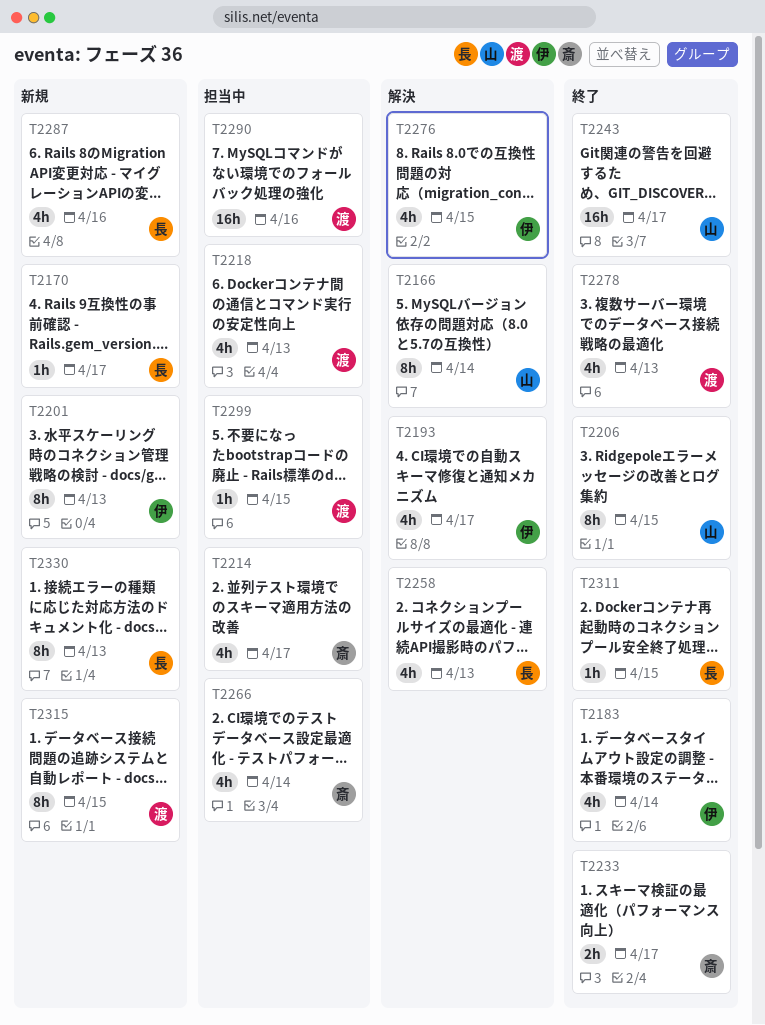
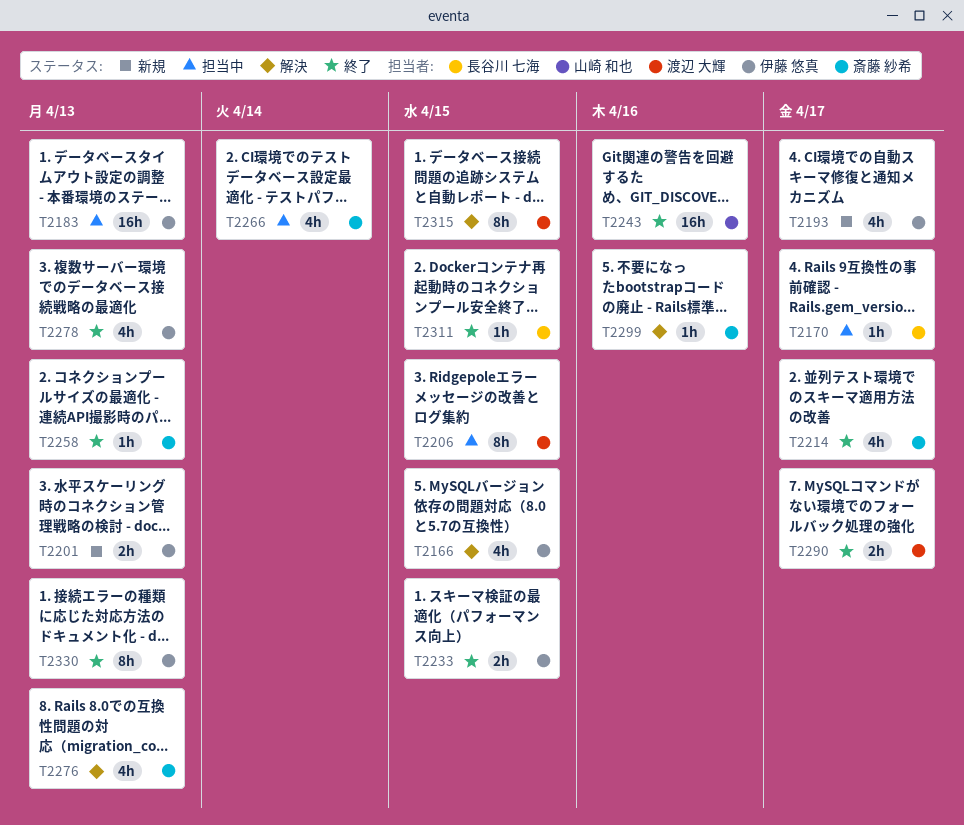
T2166, owner: 山崎 和也 -> 伊藤 悠真
T2166, estimate: 8h -> 4h
T2166, due: Apr 14 -> Apr 15
T2170, status: 新規 -> 担当中
T2183, status: 終了 -> 担当中
T2183, estimate: 4h -> 16h
T2183, due: Apr 14 -> Apr 13
T2193, status: 解決 -> 新規
T2201, estimate: 8h -> 2h
T2206, status: 終了 -> 担当中
T2206, owner: 山崎 和也 -> 渡辺 大輝
T2214, status: 担当中 -> 終了
T2218: present -> none
T2233, owner: 斎藤 紗希 -> 伊藤 悠真
T2233, due: Apr 17 -> Apr 15
T2243, due: Apr 17 -> Apr 16
T2258, status: 解決 -> 終了
T2258, owner: 長谷川 七海 -> 斎藤 紗希
T2258, estimate: 4h -> 1h
T2276, owner: 伊藤 悠真 -> 斎藤 紗希
T2276, due: Apr 15 -> Apr 13
T2278, owner: 渡辺 大輝 -> 伊藤 悠真
T2287: present -> none
T2290, status: 担当中 -> 終了
T2290, estimate: 16h -> 2h
T2290, due: Apr 16 -> Apr 17
T2299, status: 担当中 -> 解決
T2299, owner: 渡辺 大輝 -> 斎藤 紗希
T2299, due: Apr 15 -> Apr 16
T2315, status: 新規 -> 解決
T2330, status: 新規 -> 終了
T2330, owner: 長谷川 七海 -> 伊藤 悠真

